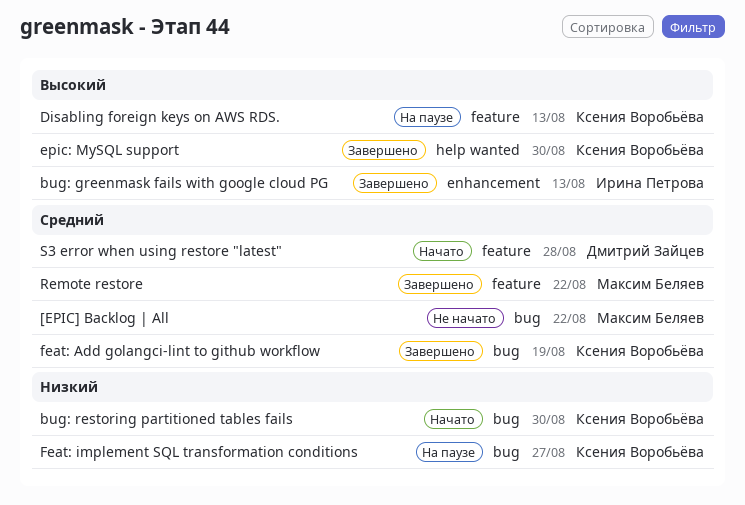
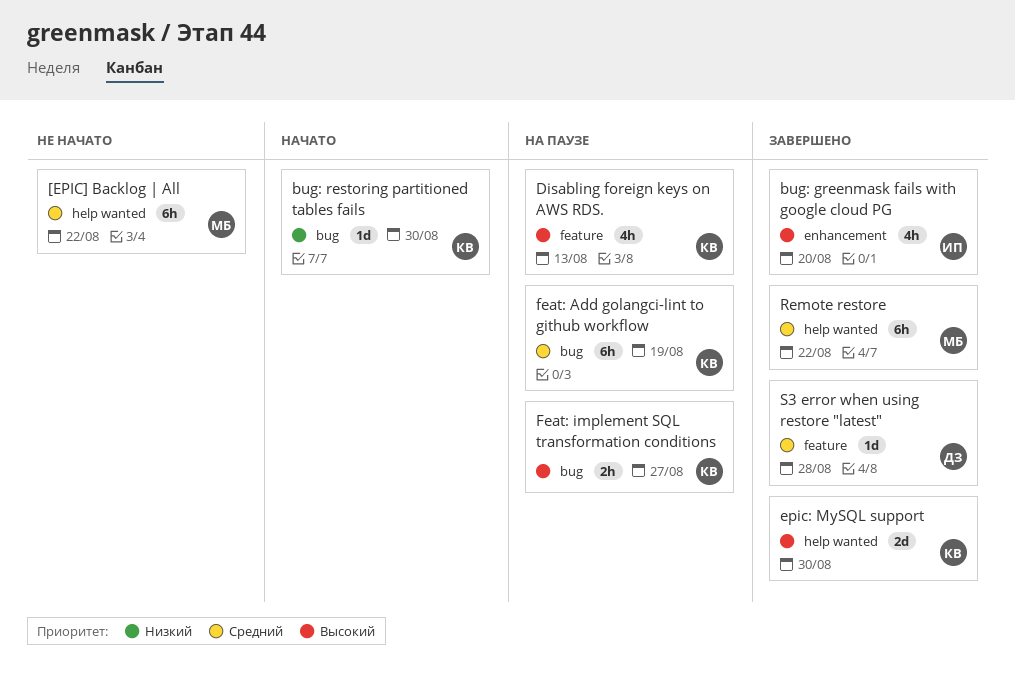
[EPIC] Backlog | All, label: bug -> help wanted
bug: greenmask fails with google cloud PG, due: Aug 13 -> Aug 20
feat: Add golangci-lint to github workflow, status: Завершено -> На паузе
Feat: implement SQL transformation conditions, priority: Низкий -> Высокий
Remote restore, label: feature -> help wanted
S3 error when using restore "latest", status: Начато -> Завершено

